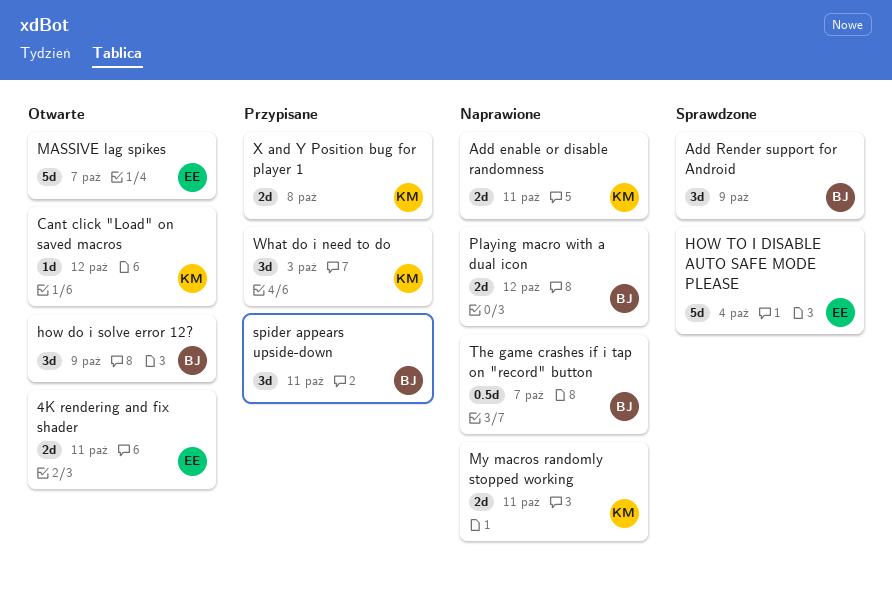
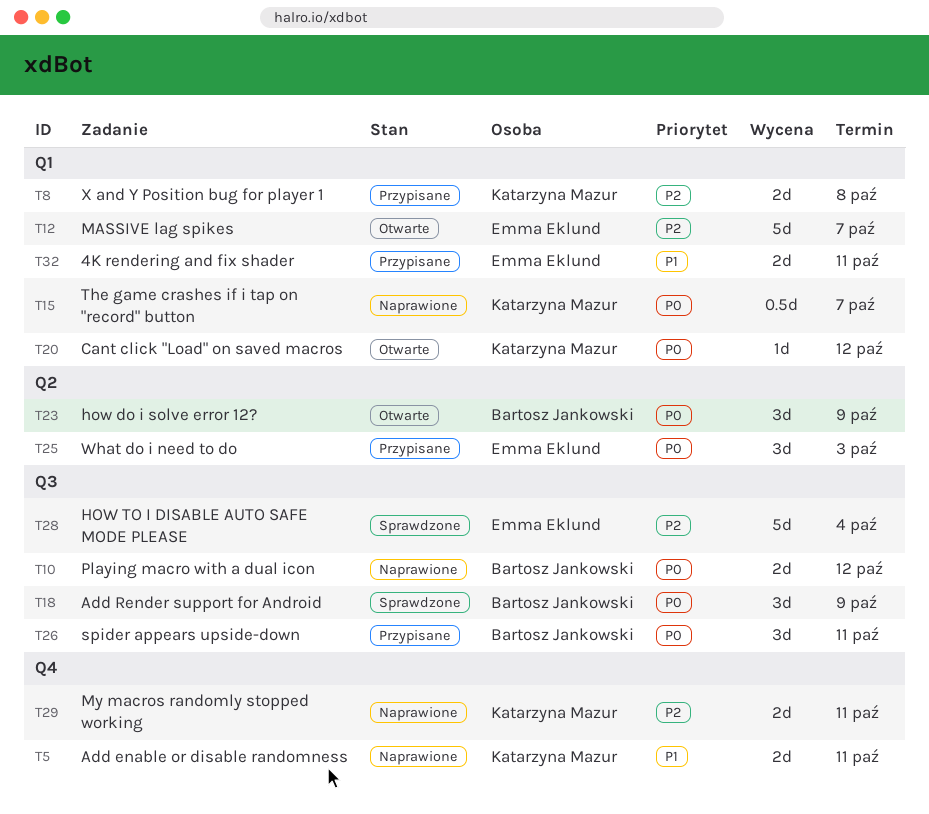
4K rendering and fix shader, status: Otwarte -> Przypisane
The game crashes if i tap on "record" button, owner: Bartosz Jankowski -> Katarzyna Mazur
What do i need to do, owner: Katarzyna Mazur -> Emma Eklund

